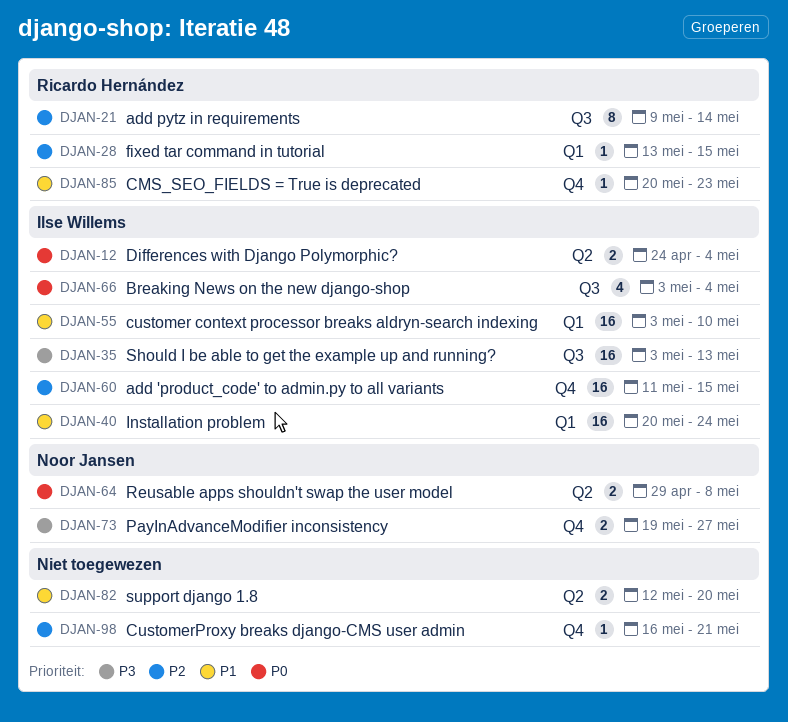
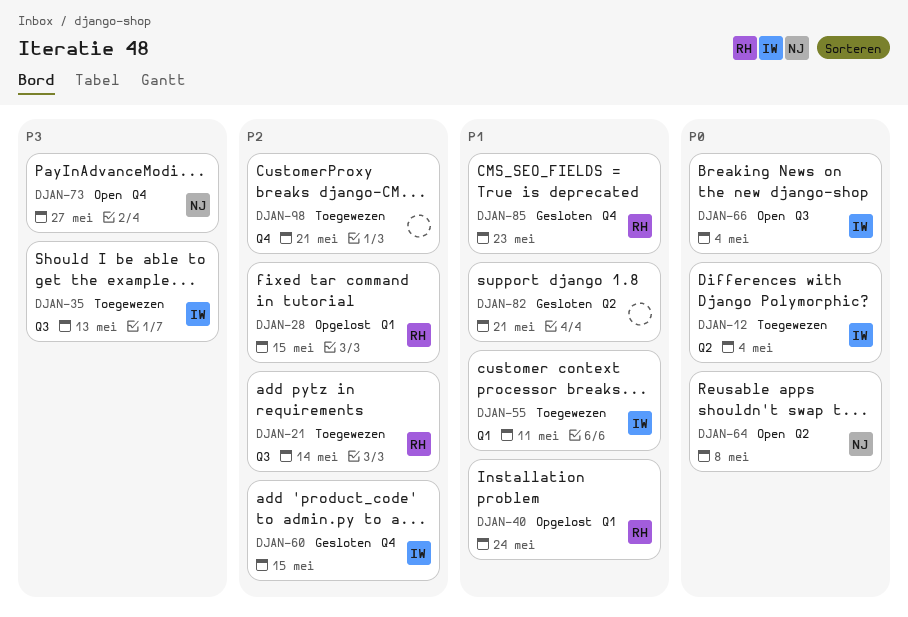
DJAN-40, owner: Ilse Willems -> Ricardo Hernández
DJAN-55, due: May 10 -> May 11
DJAN-82, due: May 20 -> May 21

